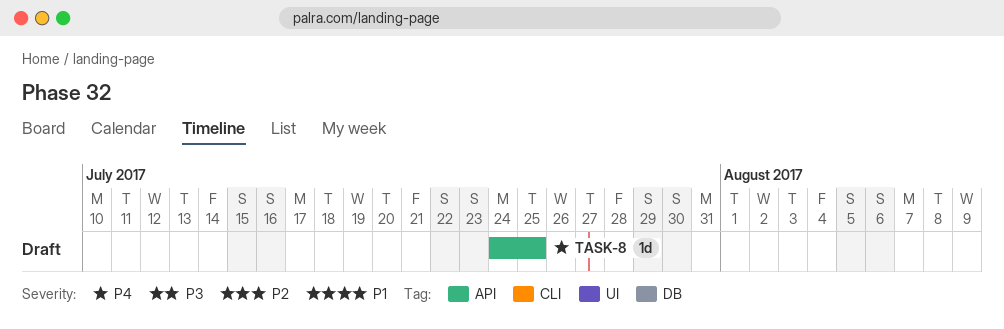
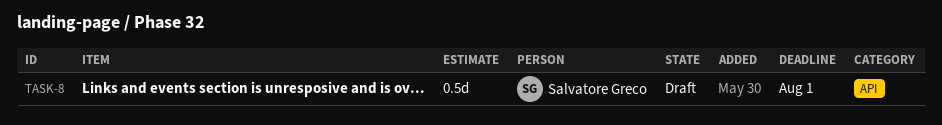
TASK-8, estimate: 1d -> 0.5d
TASK-8, due: Jul 25 -> Aug 1

